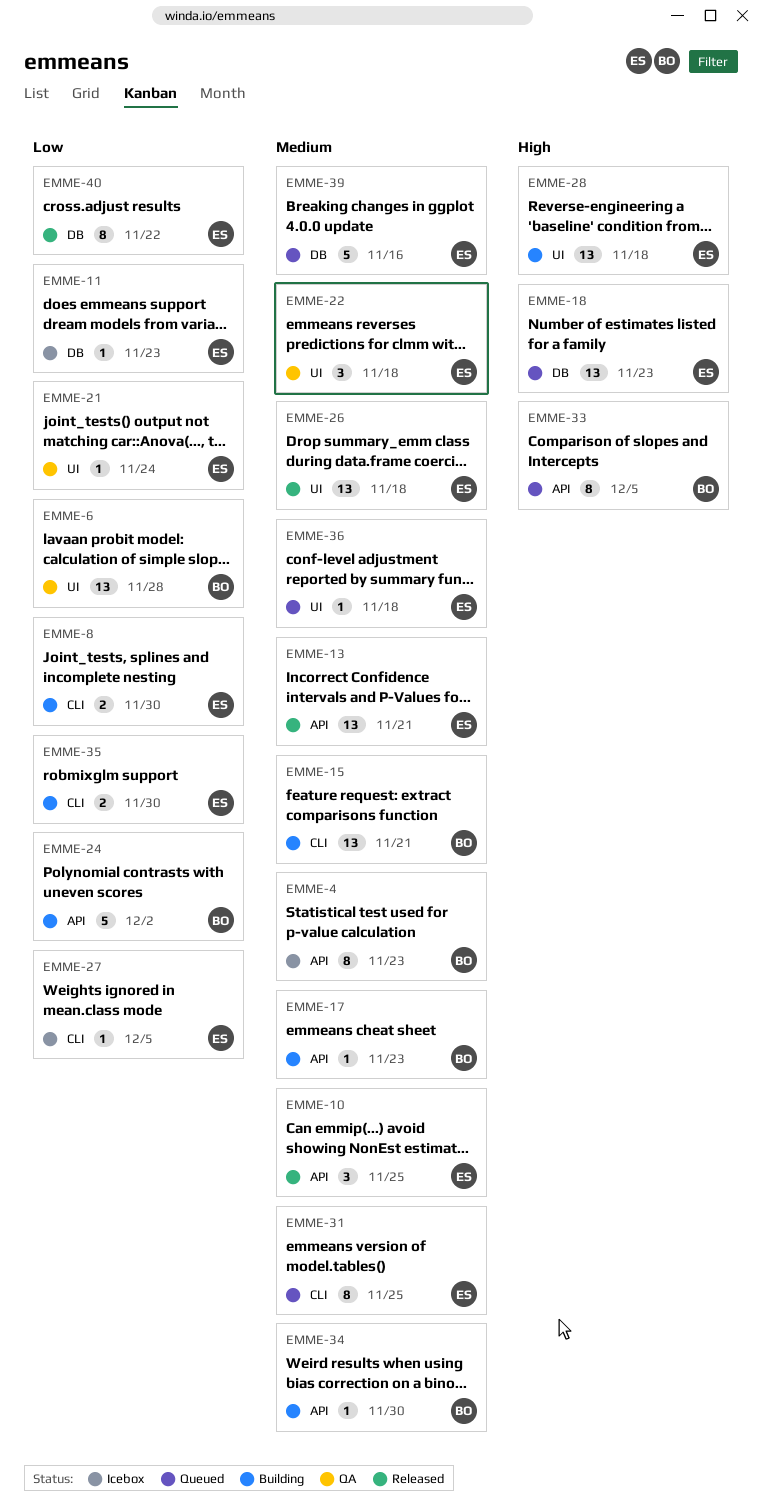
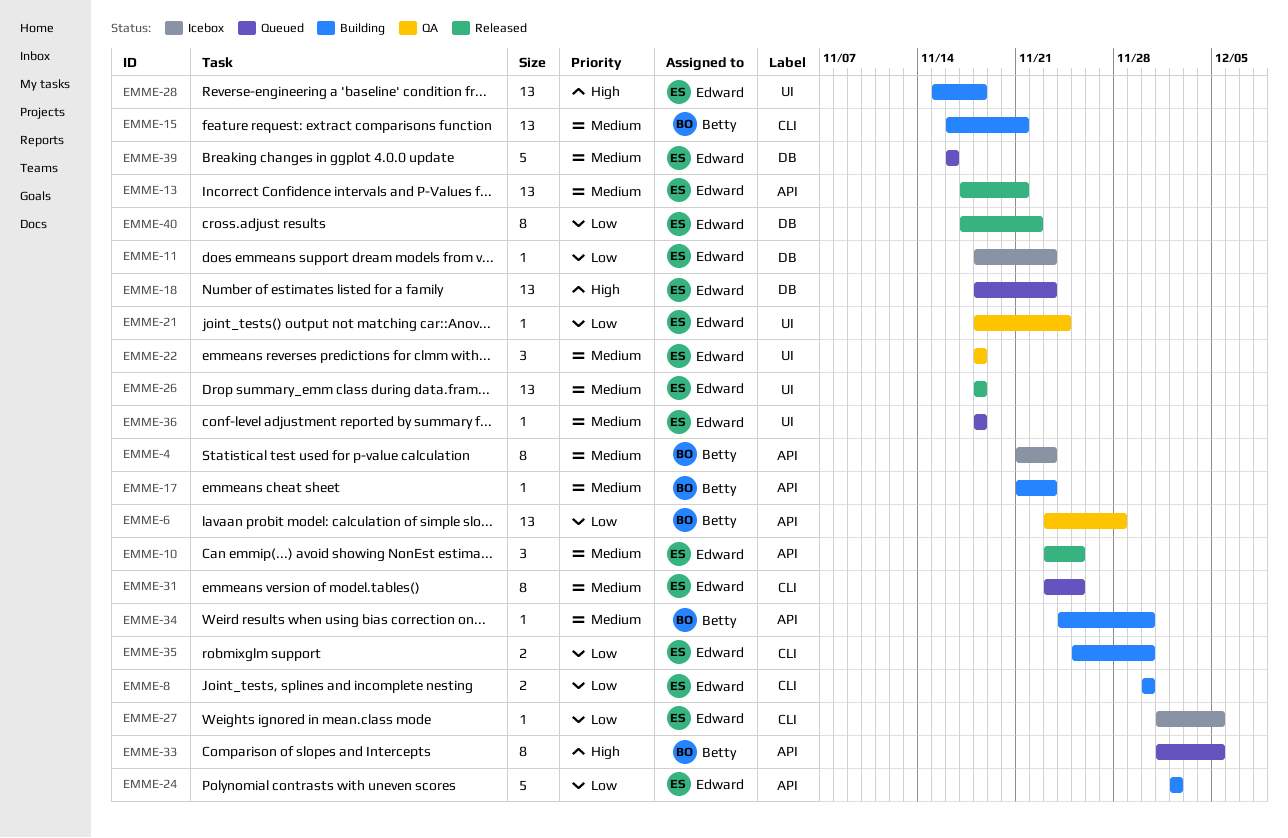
EMME-6, label: UI -> API
EMME-24, owner: Betty -> Edward

